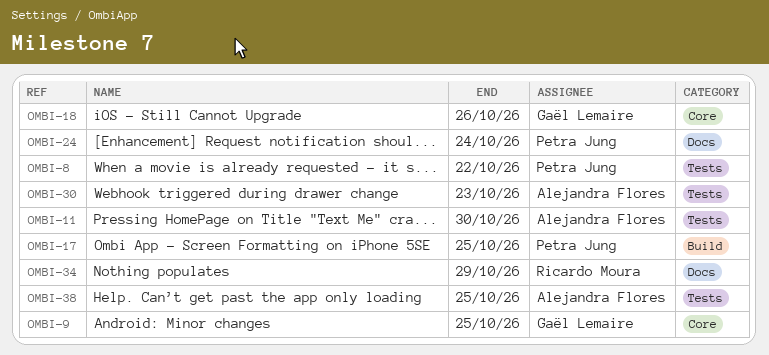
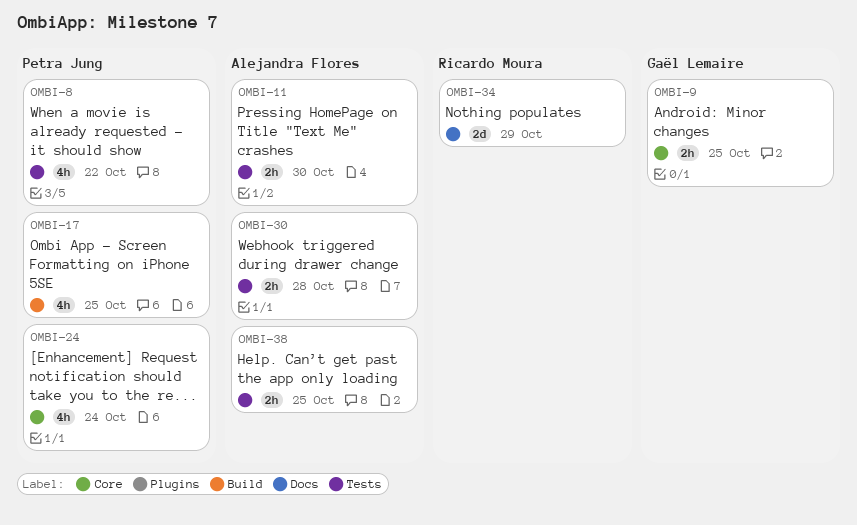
OMBI-18: present -> none
OMBI-24, label: Docs -> Core
OMBI-30, due: Oct 23 -> Oct 28

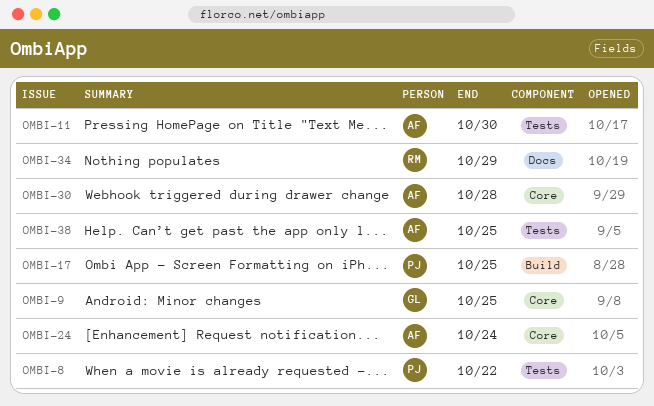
OMBI-24, owner: Petra Jung -> Alejandra Flores
OMBI-30, label: Tests -> Core

